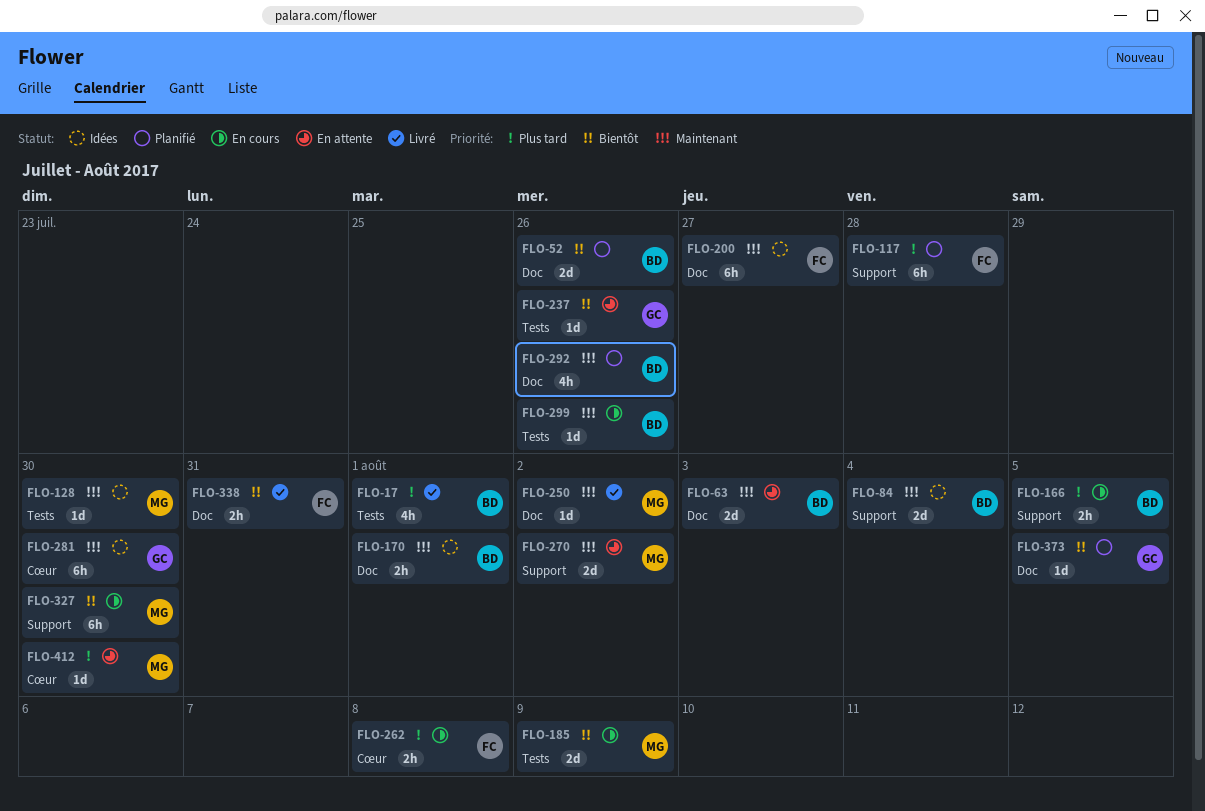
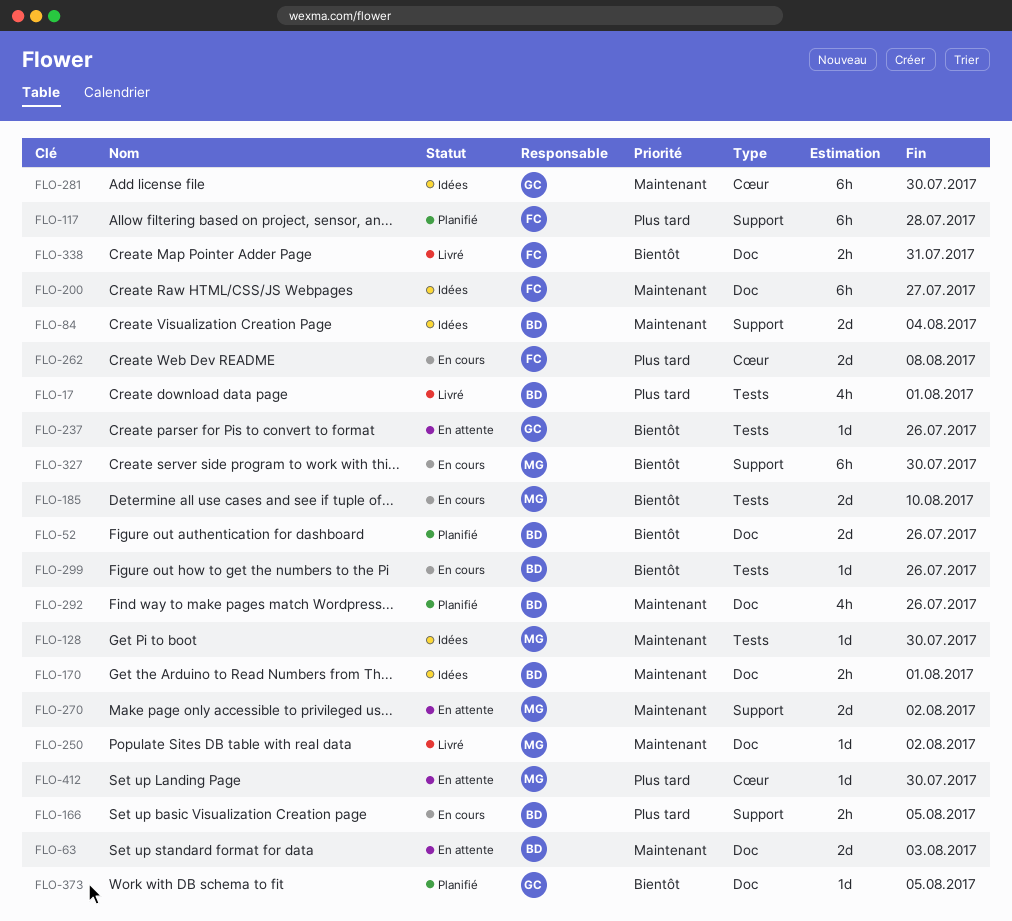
FLO-185, due: Aug 9 -> Aug 10
FLO-262, estimate: 2h -> 2d
FLO-299, priority: Maintenant -> Bientôt

